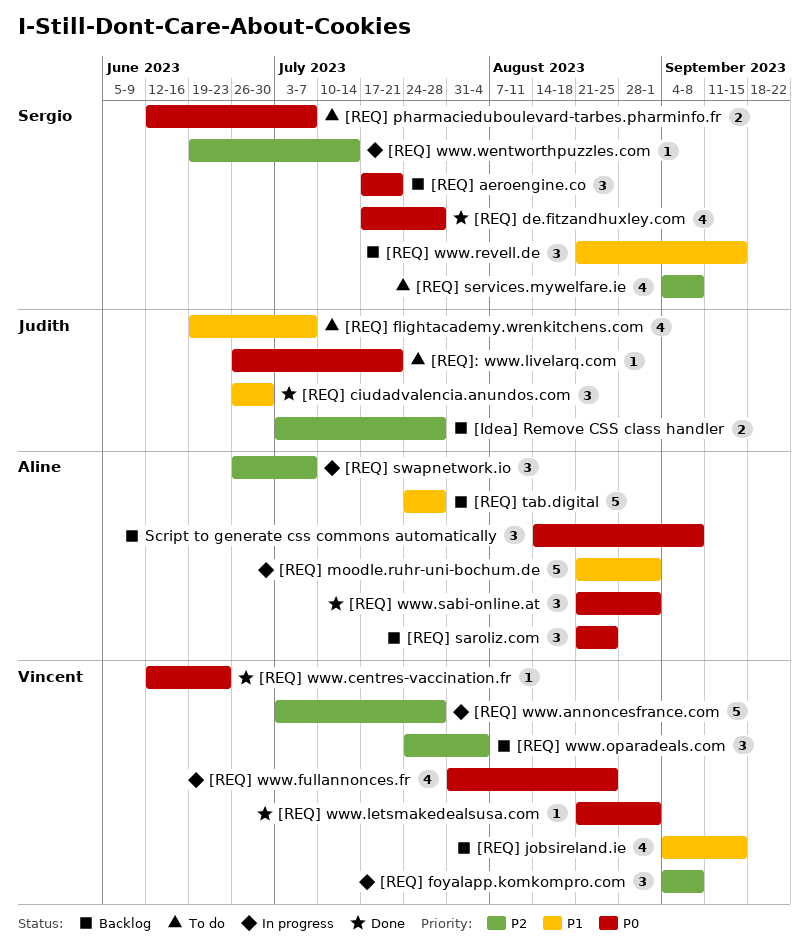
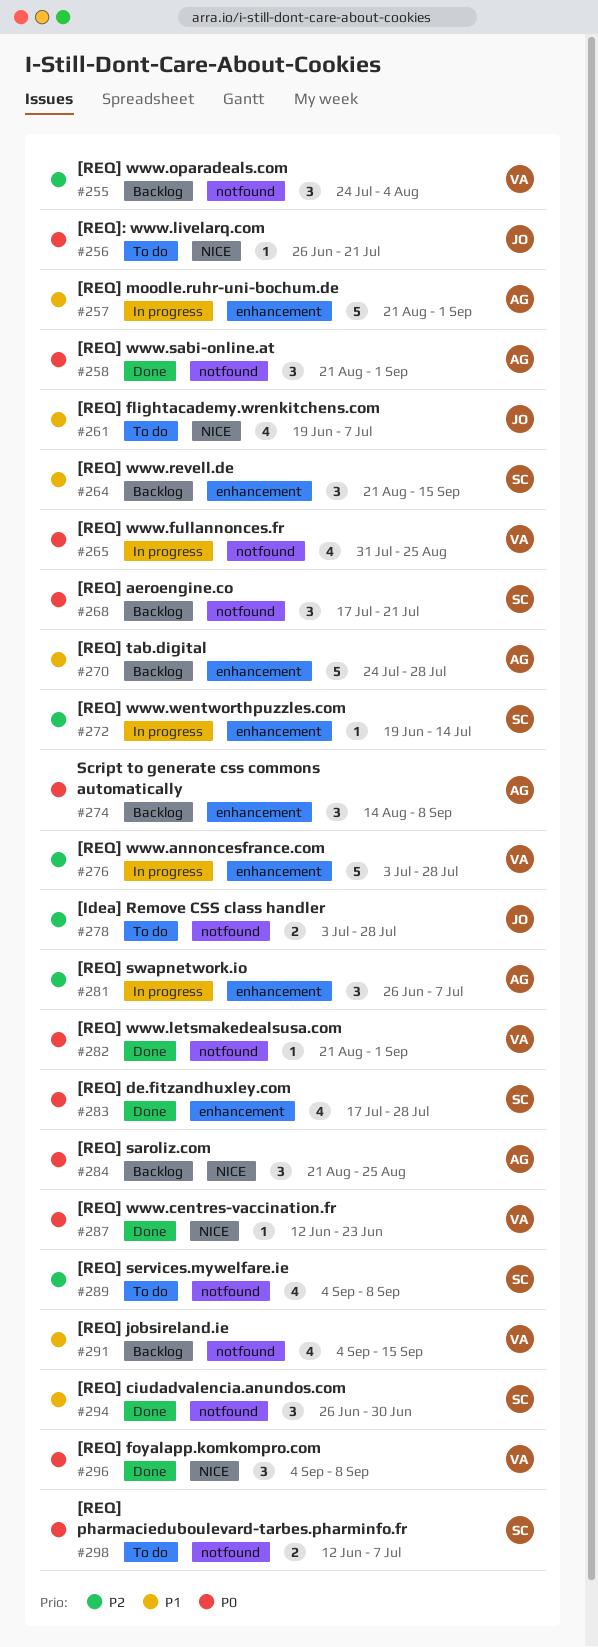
[Idea] Remove CSS class handler, status: Backlog -> To do
[REQ] ciudadvalencia.anundos.com, owner: Judith -> Sergio
[REQ] foyalapp.komkompro.com, status: In progress -> Done
[REQ] foyalapp.komkompro.com, priority: P2 -> P0

